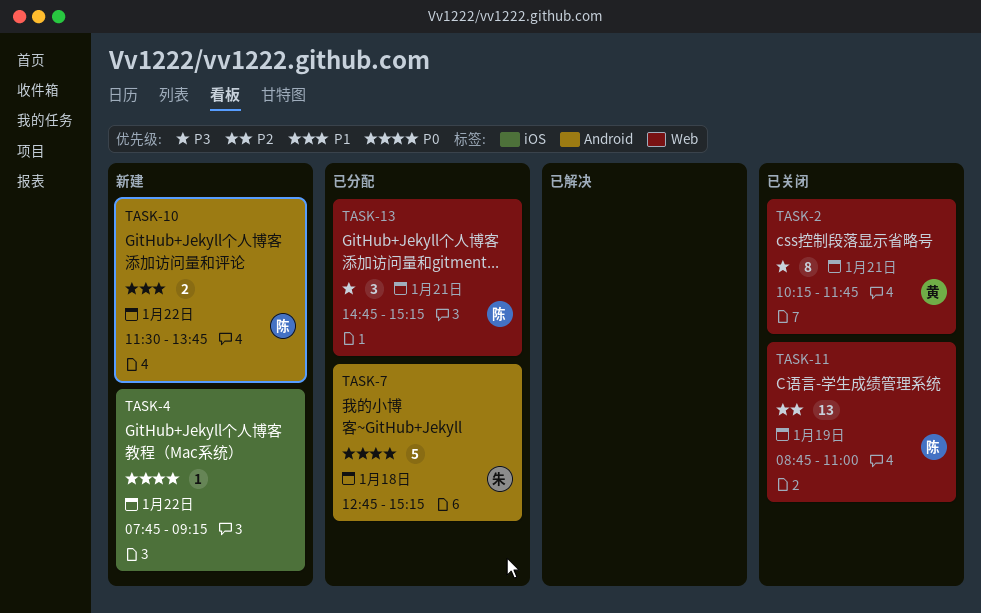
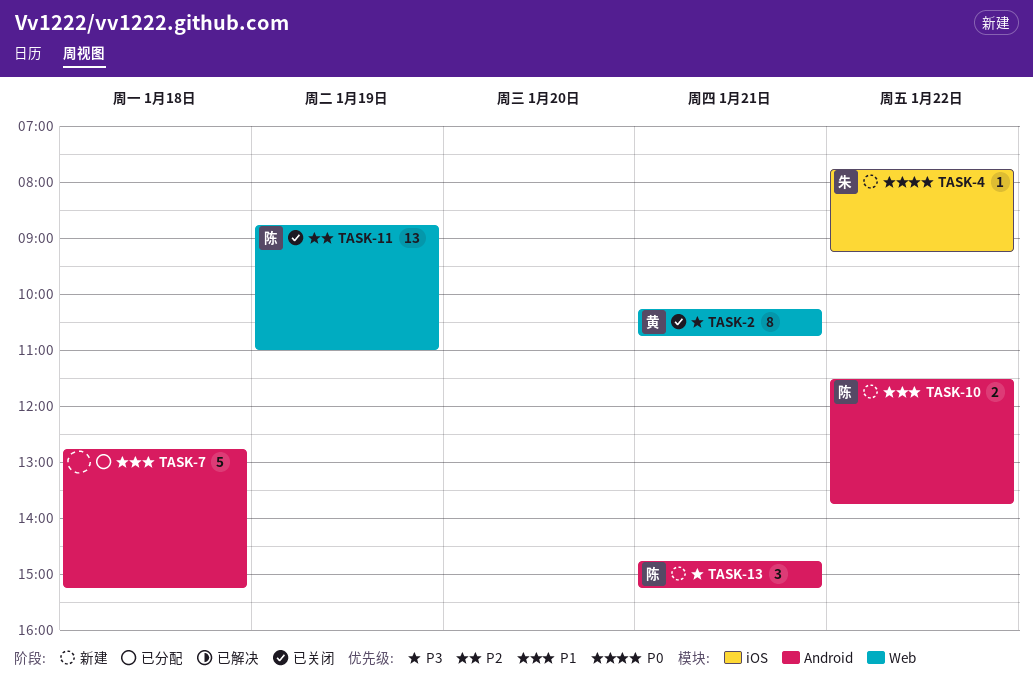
TASK-2, ends: 11:45 -> 10:45
TASK-4, owner: none -> 朱
TASK-7, owner: 朱 -> none
TASK-7, priority: P0 -> P1
TASK-13, status: 已分配 -> 新建
TASK-13, label: Web -> Android

